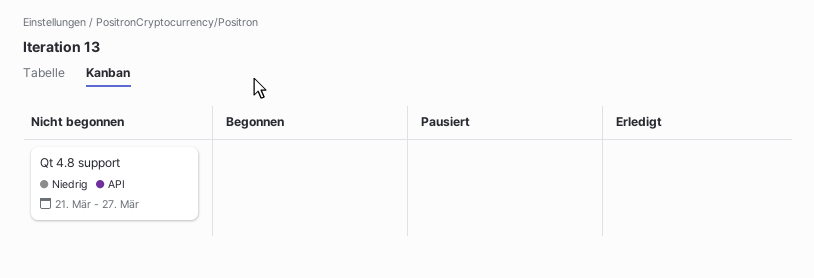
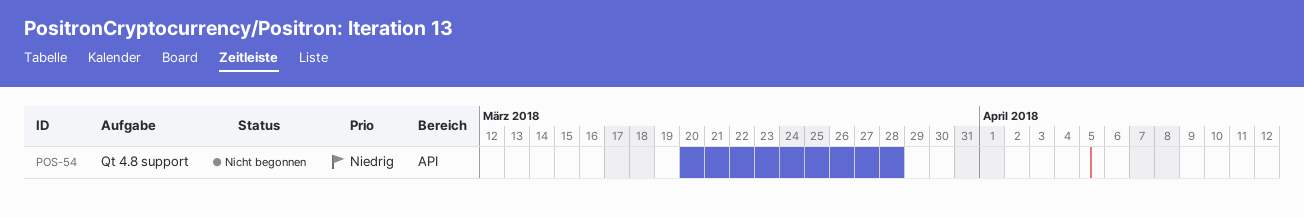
Qt 4.8 support, start: Mar 21 -> Mar 20
Qt 4.8 support, due: Mar 27 -> Mar 28

